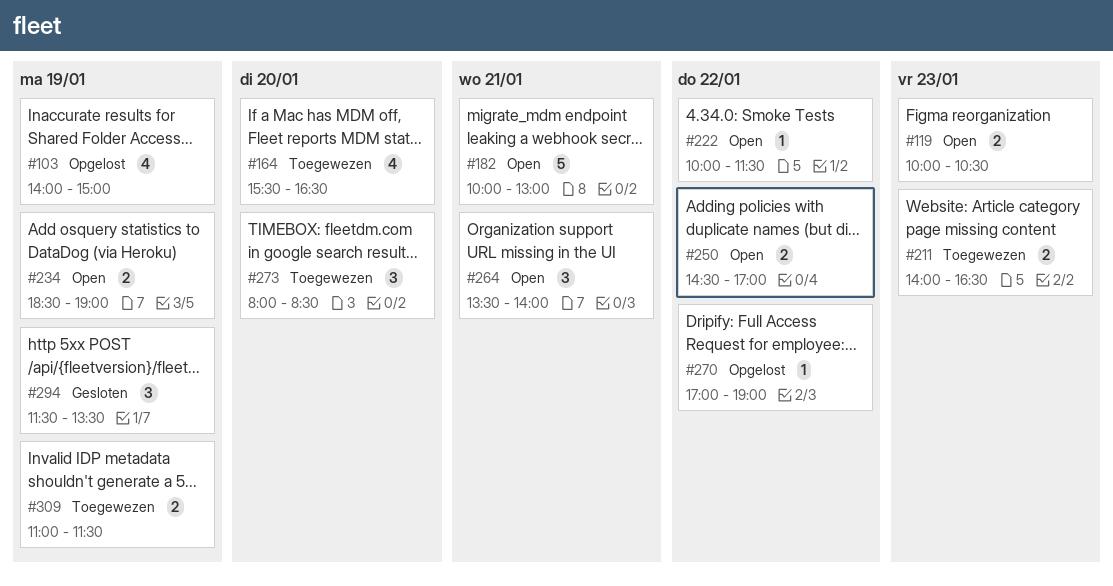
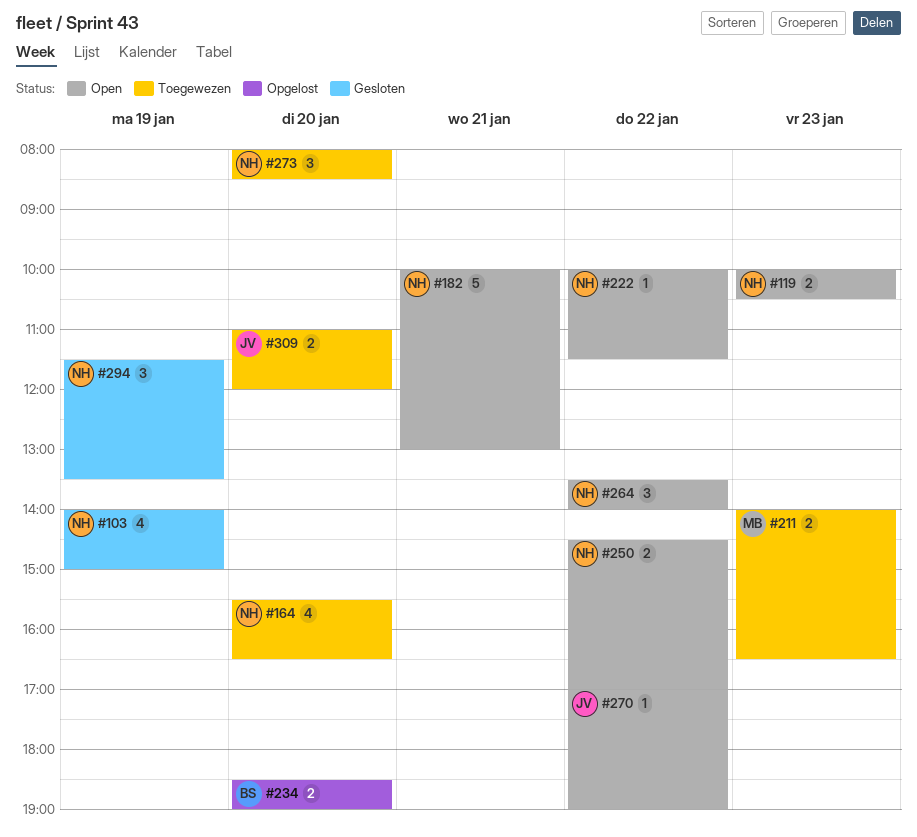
#103, status: Opgelost -> Gesloten
#234, status: Open -> Opgelost
#234, day: Jan 19 -> Jan 20
#264, day: Jan 21 -> Jan 22
#270, status: Opgelost -> Open
#309, day: Jan 19 -> Jan 20
#309, ends: 11:30 -> 12:00

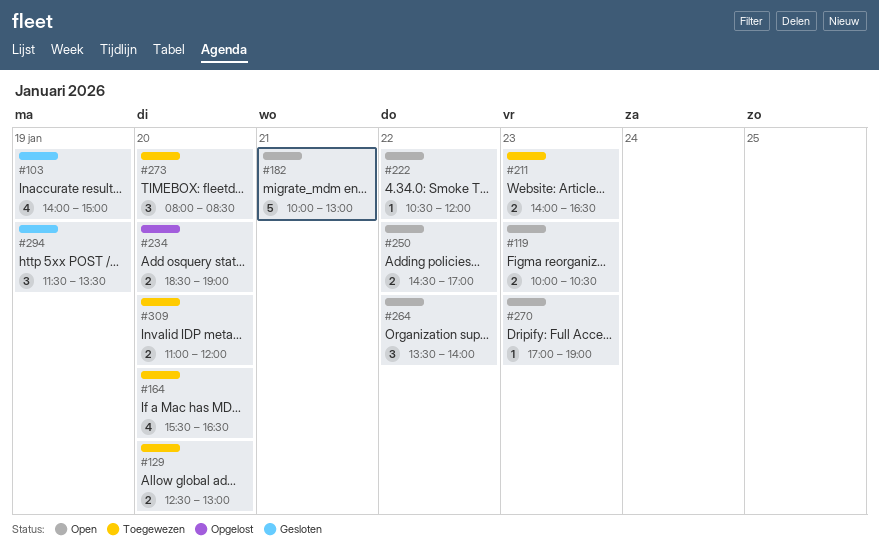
#129: none -> present
#222, begins: 10:00 -> 10:30
#222, ends: 11:30 -> 12:00
#270, day: Jan 22 -> Jan 23

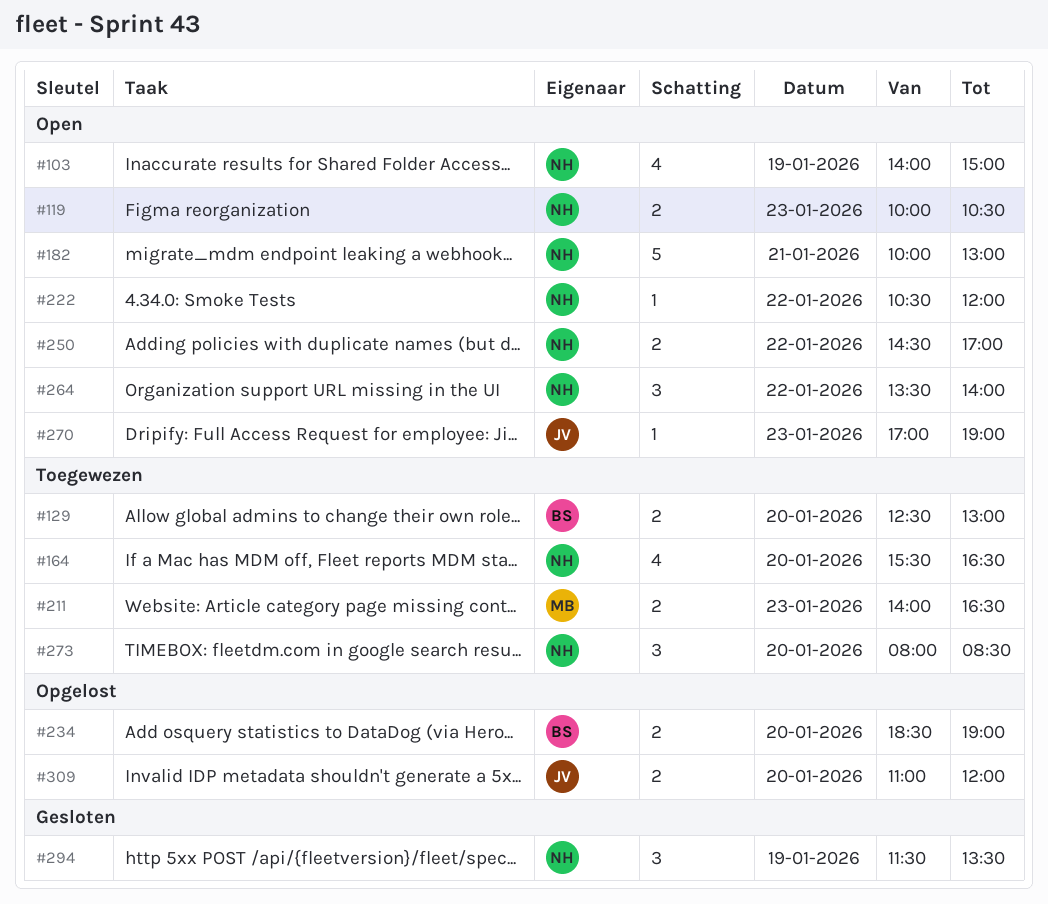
#103, status: Gesloten -> Open
#309, status: Toegewezen -> Opgelost

